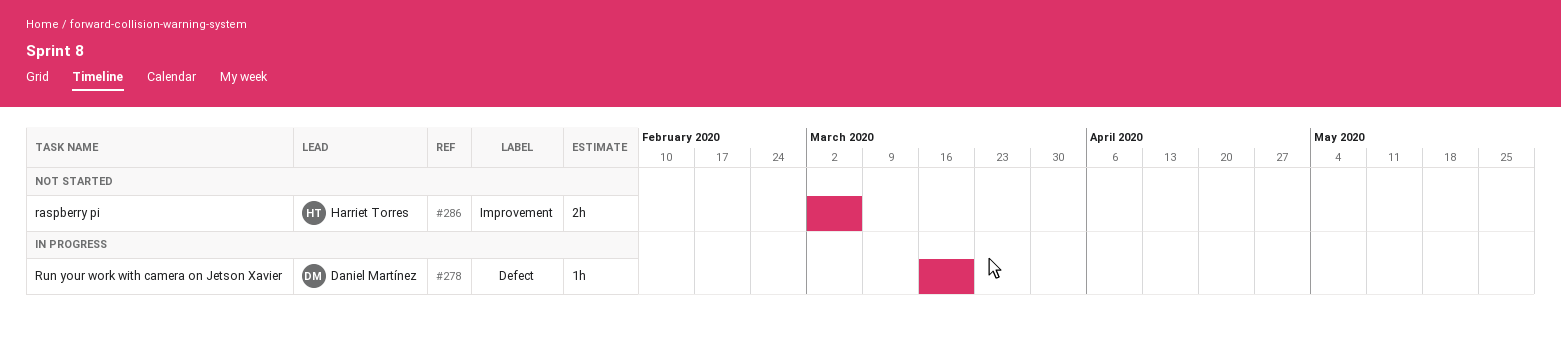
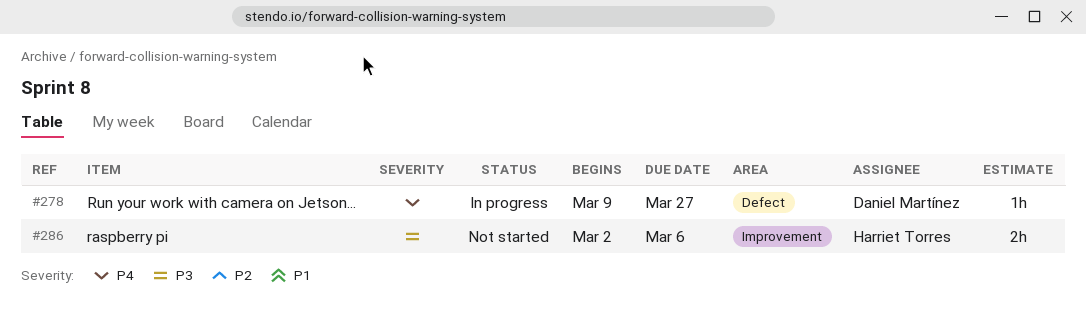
#278, start: Mar 16 -> Mar 9
#278, due: Mar 20 -> Mar 27

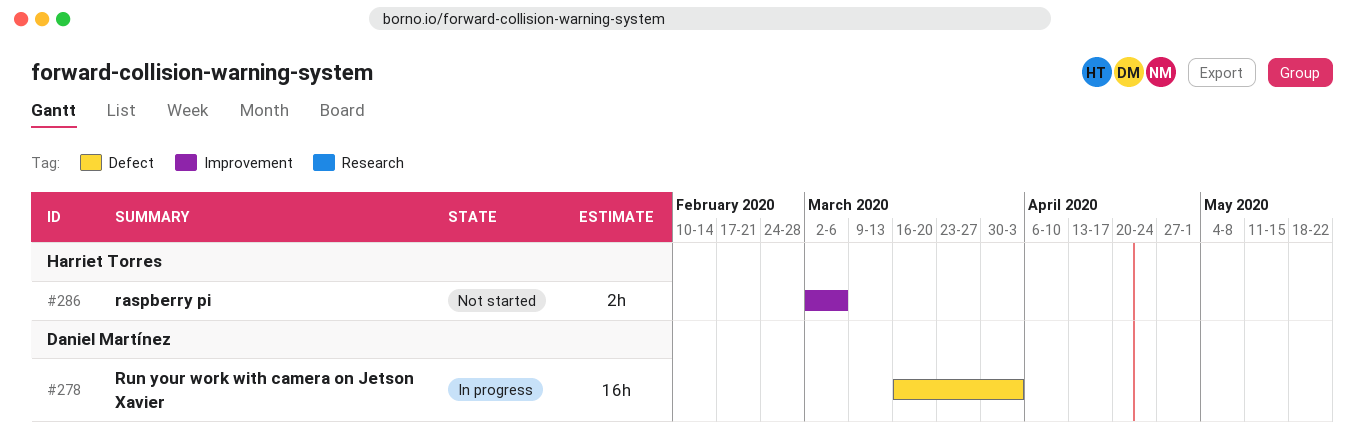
#278, estimate: 1h -> 16h
#278, start: Mar 9 -> Mar 16
#278, due: Mar 27 -> Apr 3

